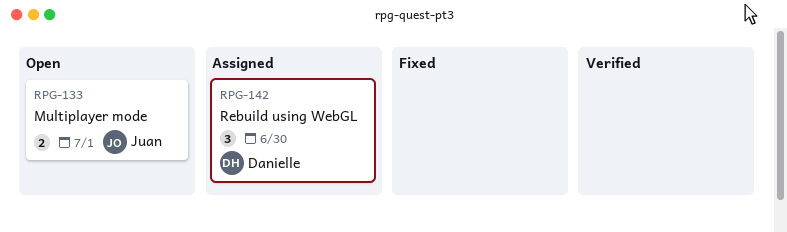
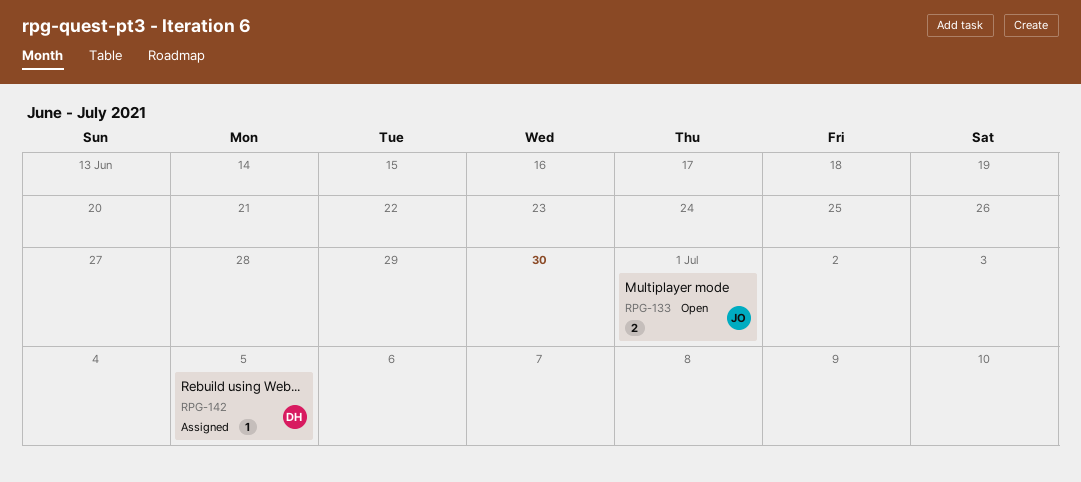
RPG-142, estimate: 3 -> 1
RPG-142, due: Jun 30 -> Jul 5

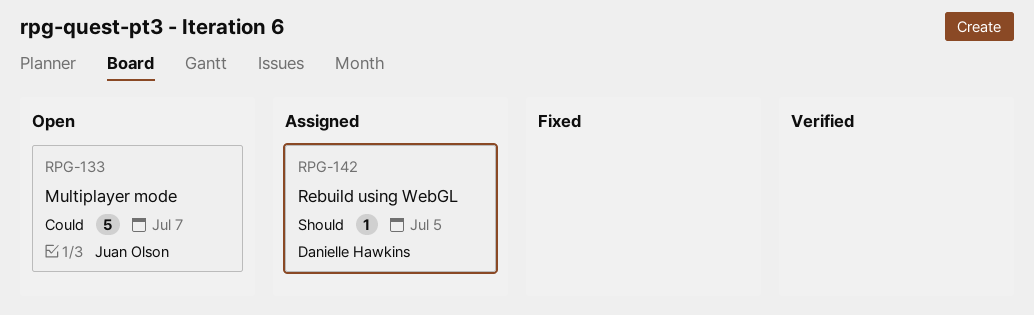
RPG-133, estimate: 2 -> 5
RPG-133, due: Jul 1 -> Jul 7

